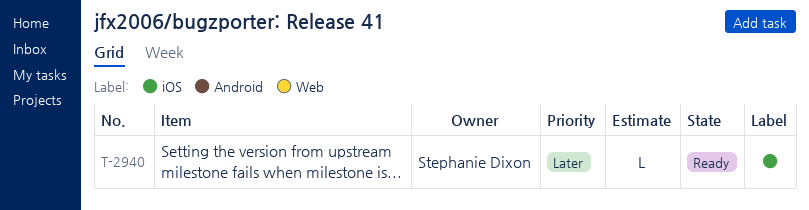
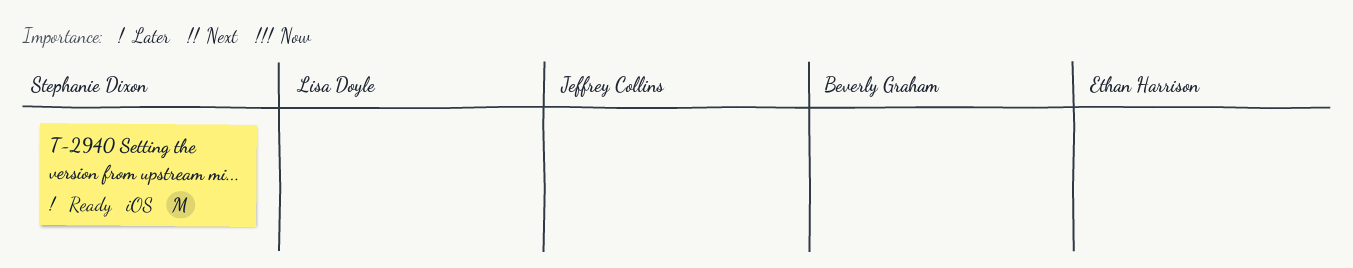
T-2940, estimate: L -> M

